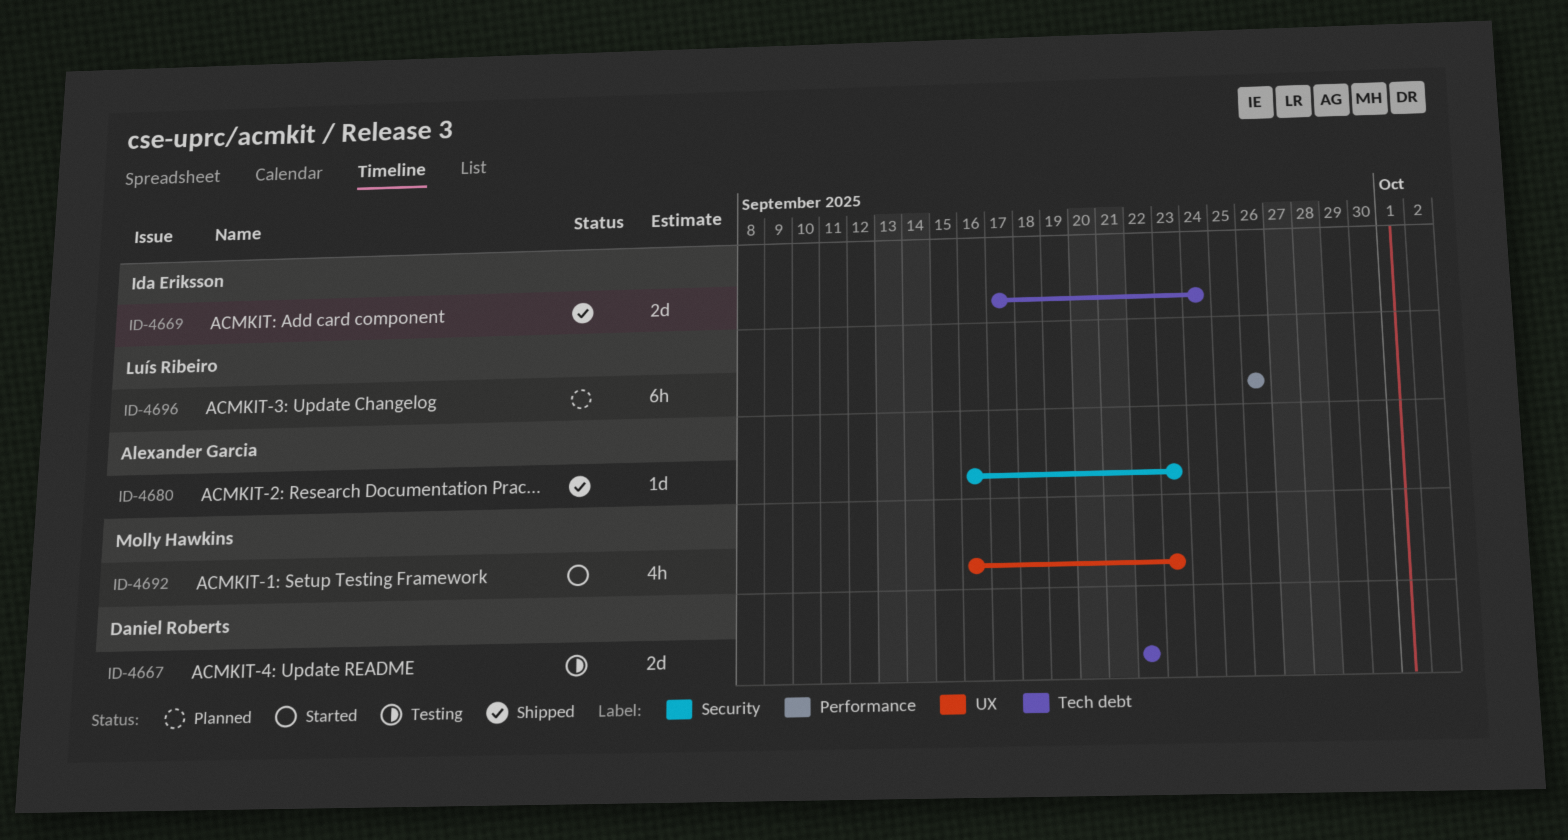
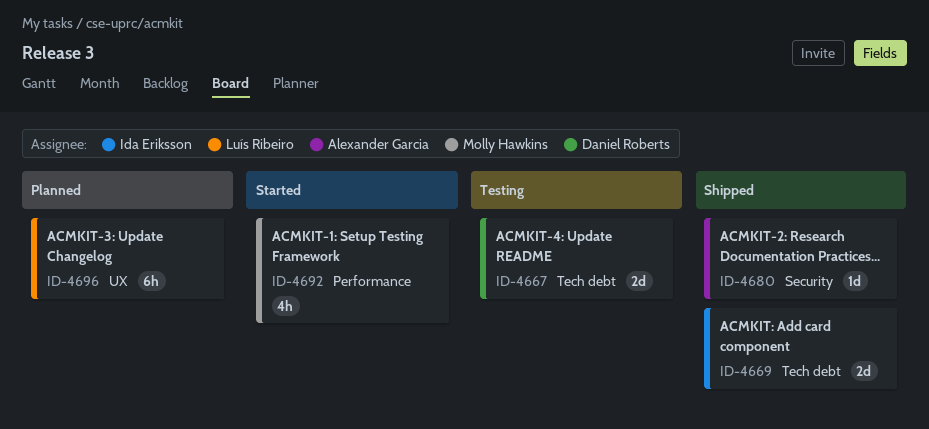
ID-4692, label: UX -> Performance
ID-4696, label: Performance -> UX

